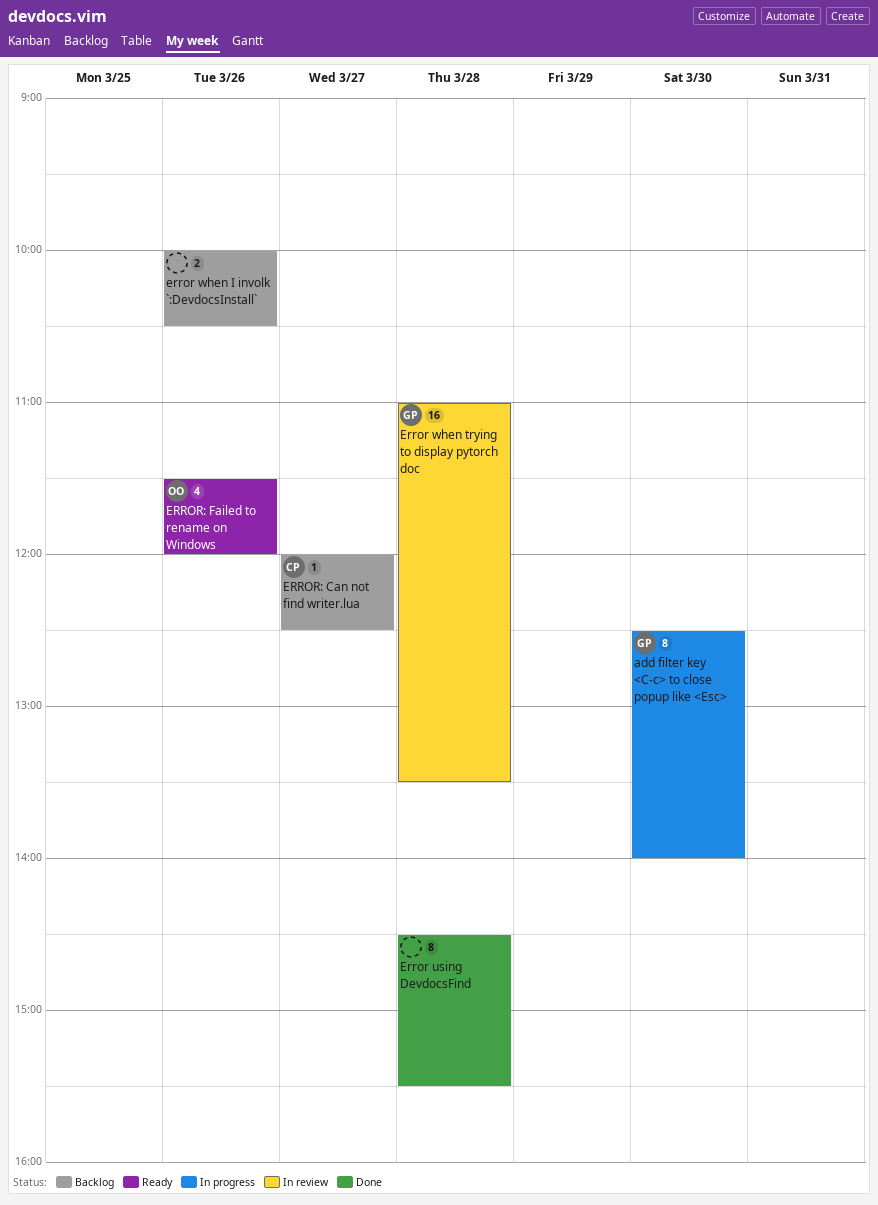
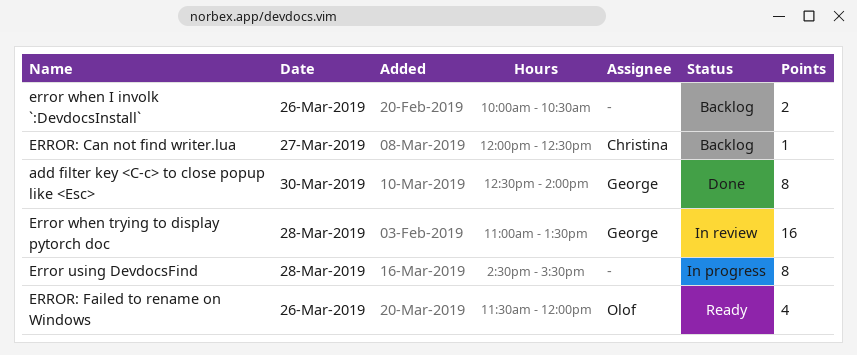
add filter key <C-c> to close popup like <Esc>, status: In progress -> Done
Error using DevdocsFind, status: Done -> In progress

